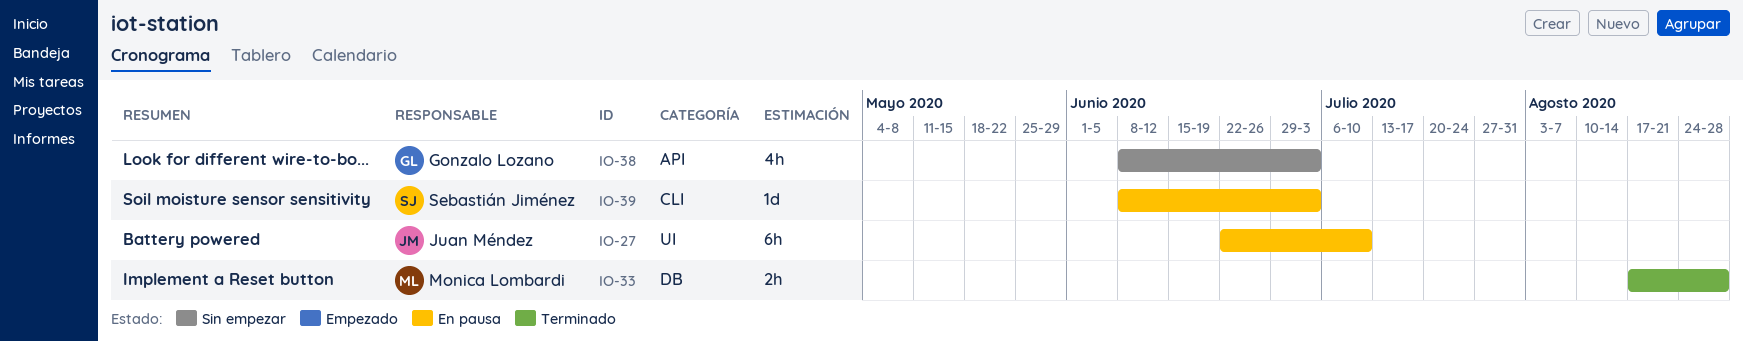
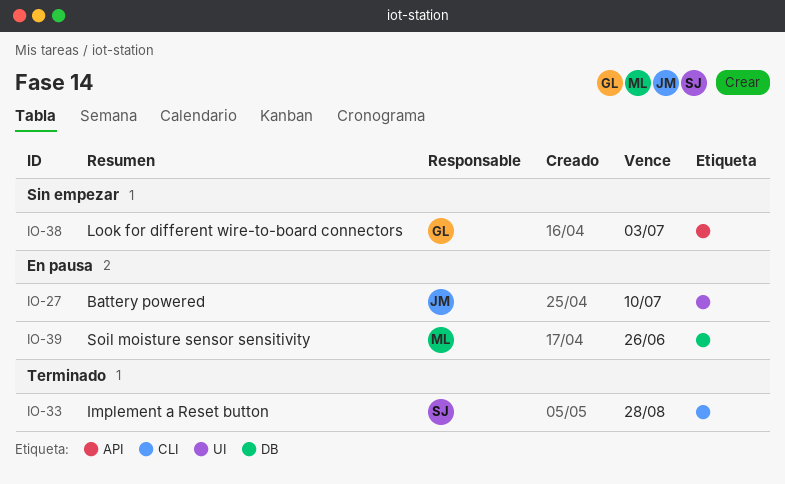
IO-33, owner: Monica Lombardi -> Sebastián Jiménez
IO-33, label: DB -> CLI
IO-39, owner: Sebastián Jiménez -> Monica Lombardi
IO-39, label: CLI -> DB
IO-39, due: Jul 3 -> Jun 26

